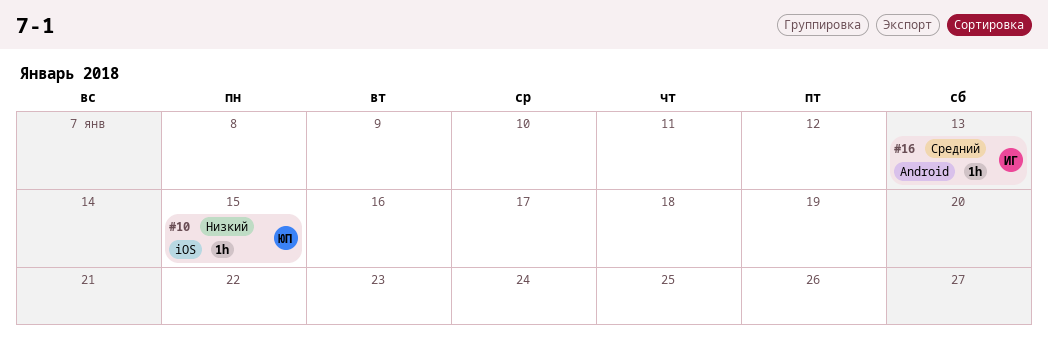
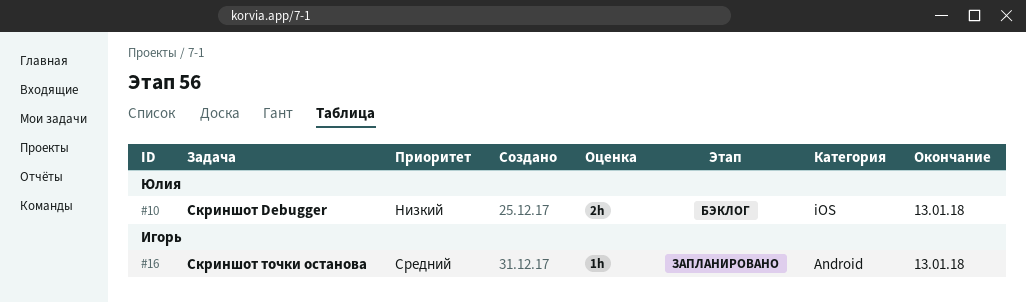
#10, estimate: 1h -> 2h
#10, due: Jan 15 -> Jan 13

